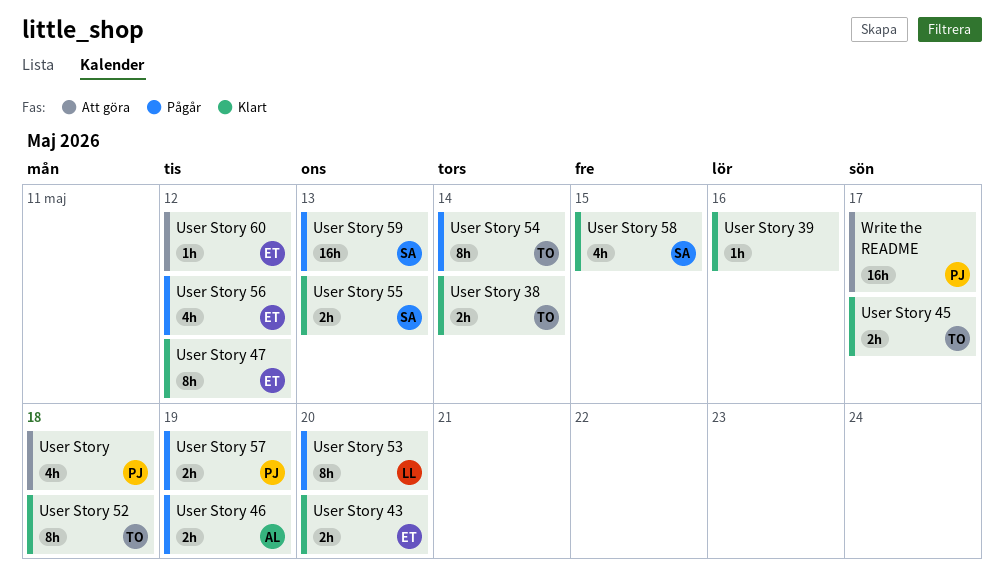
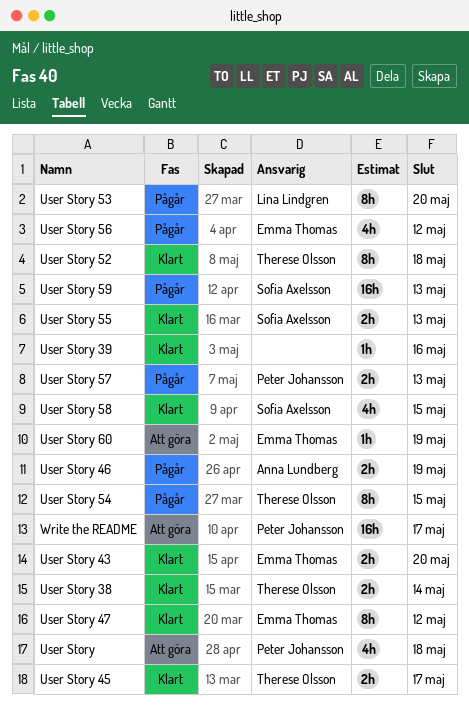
User Story 54, due: May 14 -> May 15
User Story 57, due: May 19 -> May 13
User Story 60, due: May 12 -> May 19

